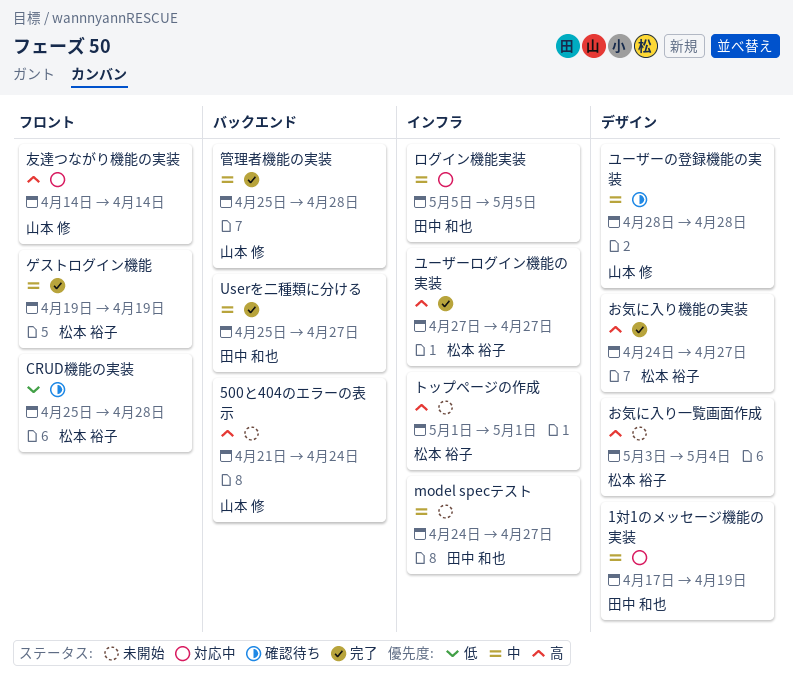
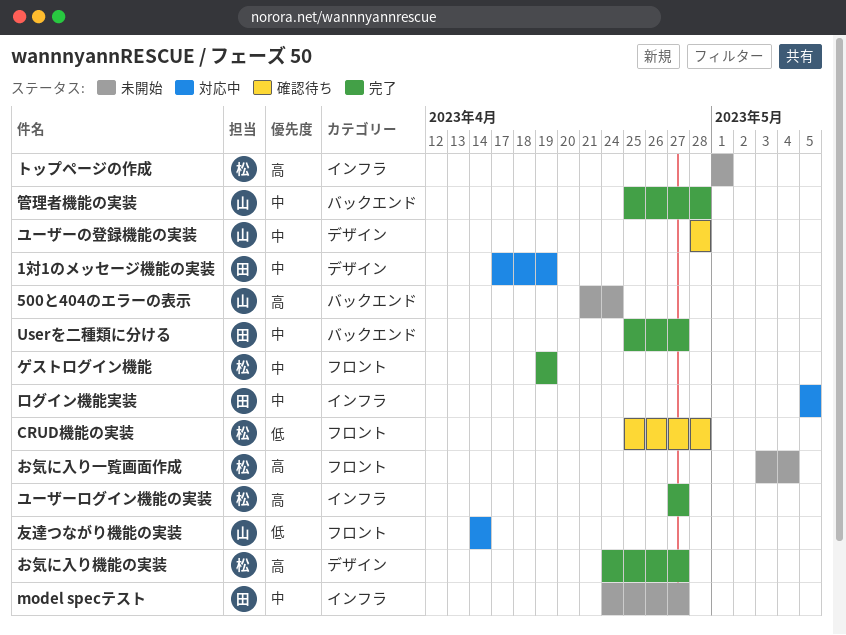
お気に入り一覧画面作成, label: デザイン -> フロント
友達つながり機能の実装, priority: 高 -> 低

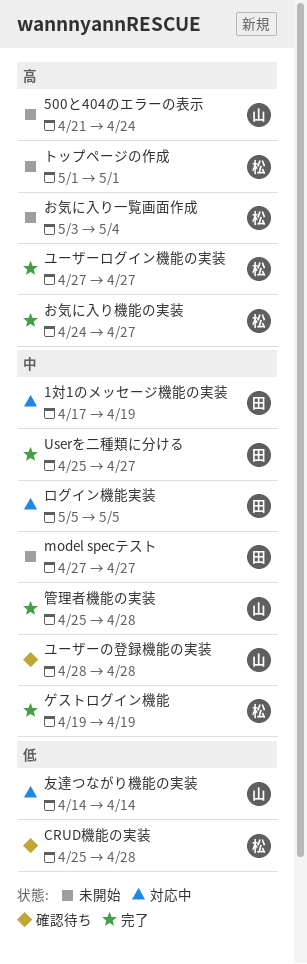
model specテスト, start: Apr 24 -> Apr 27

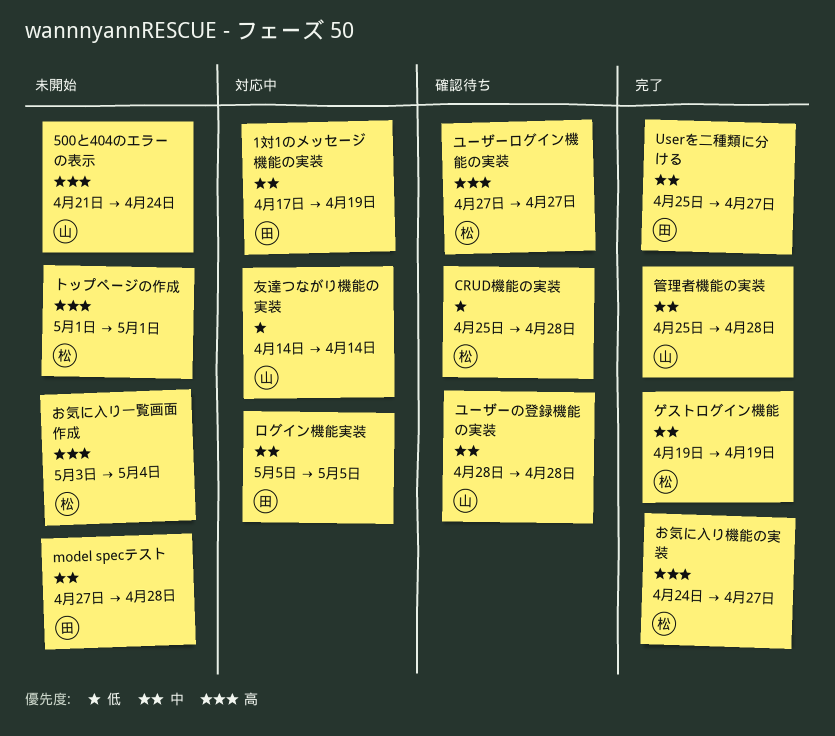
model specテスト, due: Apr 27 -> Apr 28
ユーザーログイン機能の実装, status: 完了 -> 確認待ち

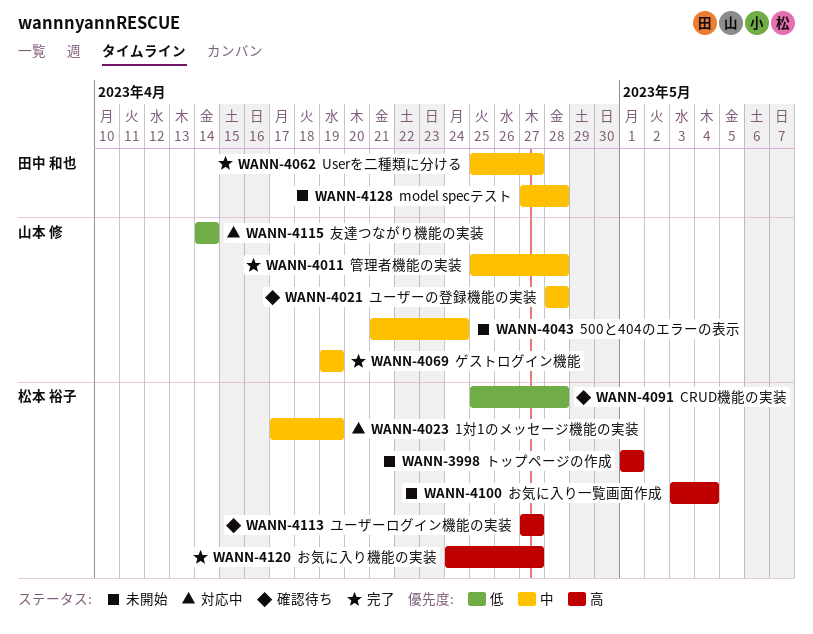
1対1のメッセージ機能の実装, owner: 田中 和也 -> 松本 裕子
500と404のエラーの表示, priority: 高 -> 中
ゲストログイン機能, owner: 松本 裕子 -> 山本 修
ログイン機能実装: present -> none

